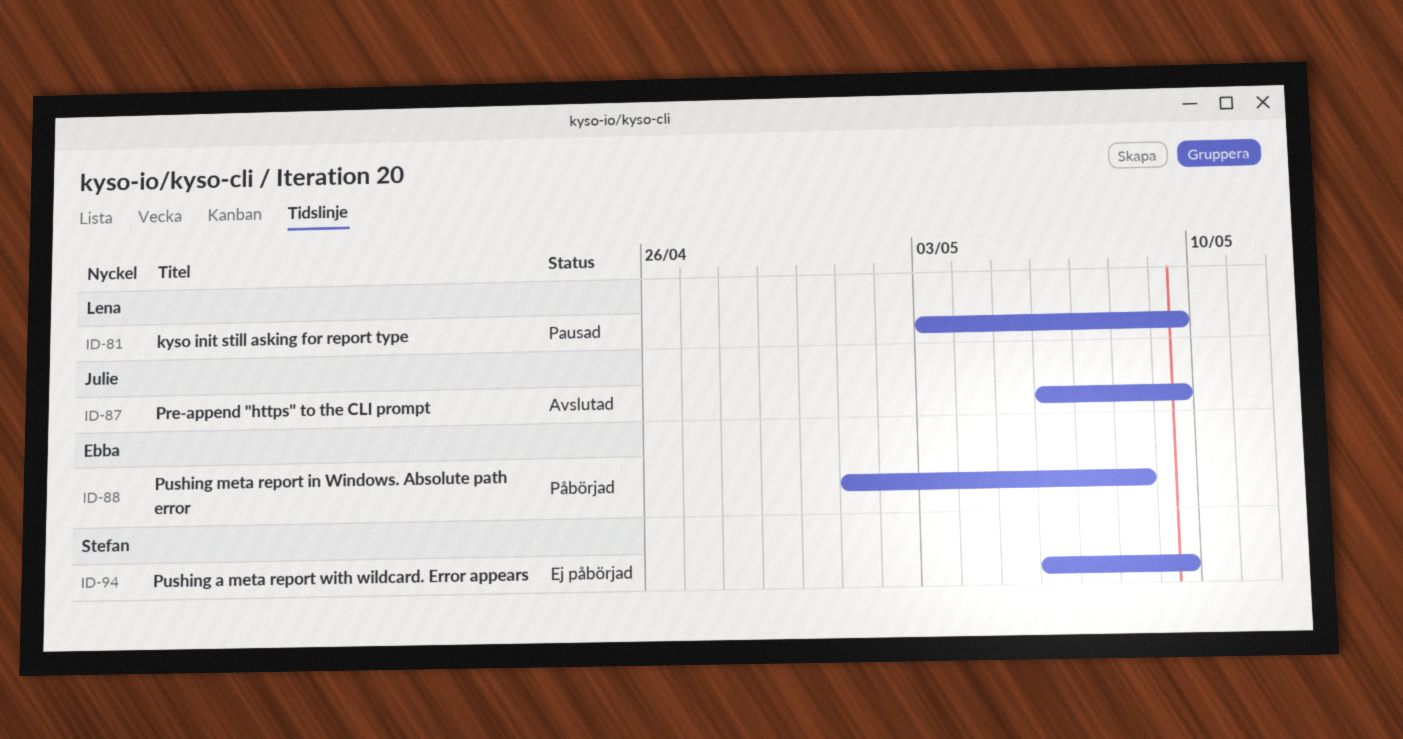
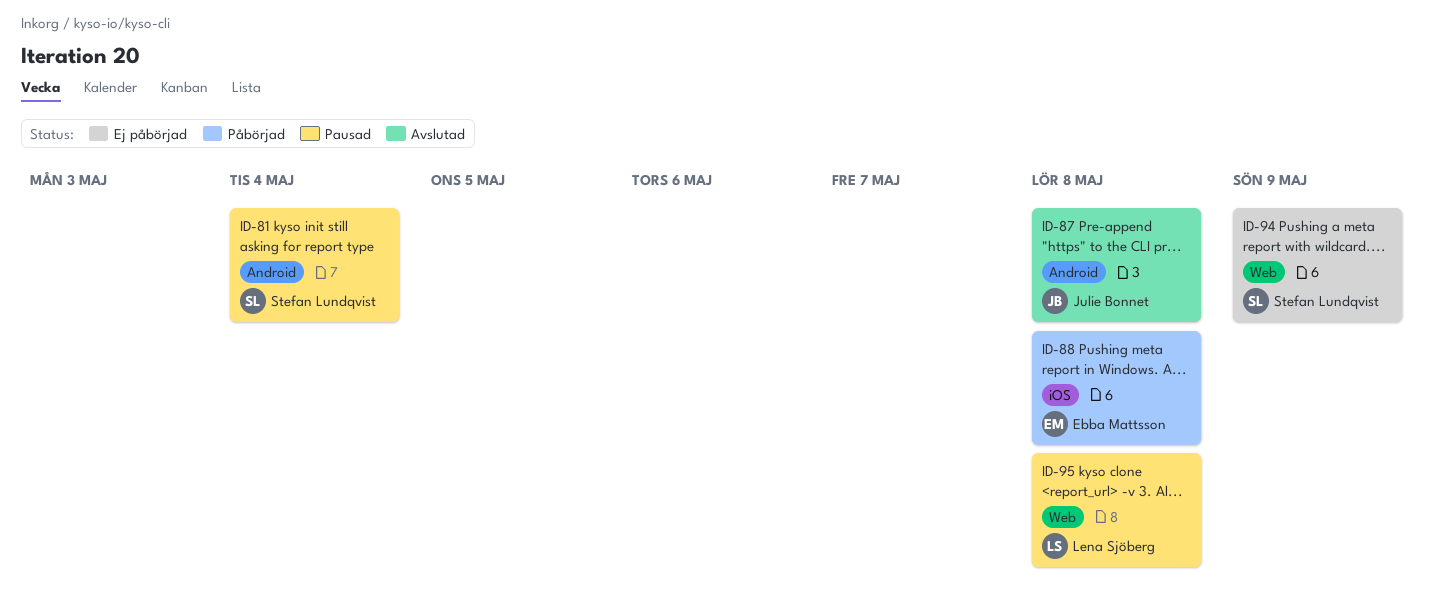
ID-81, owner: Lena Sjöberg -> Stefan Lundqvist
ID-81, due: May 9 -> May 4
ID-87, due: May 9 -> May 8
ID-95: none -> present

